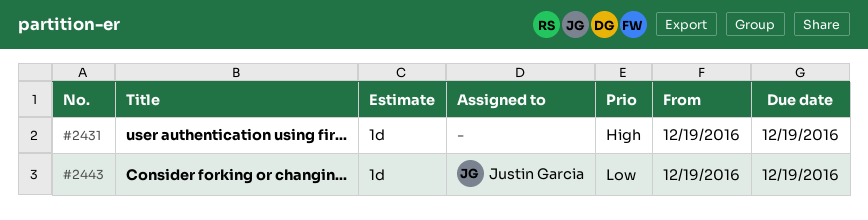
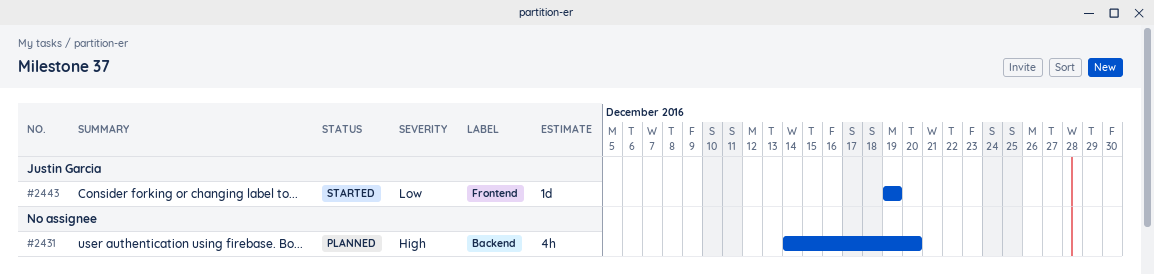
#2431, estimate: 1d -> 4h
#2431, start: Dec 19 -> Dec 14
#2431, due: Dec 19 -> Dec 20

